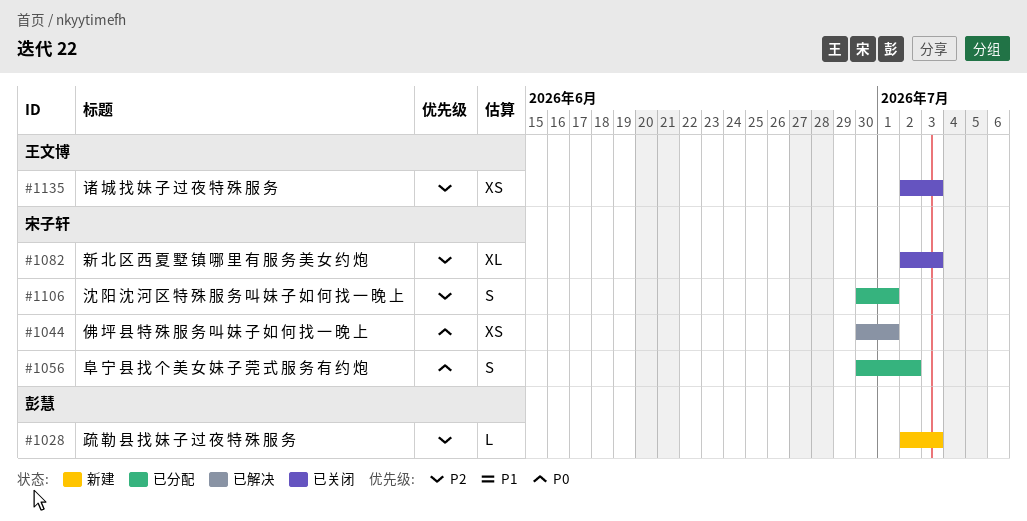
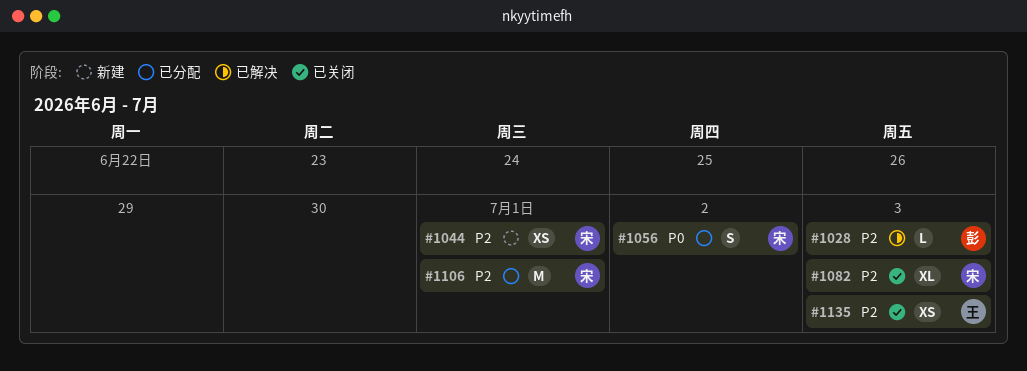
#1028, status: 新建 -> 已解决
#1044, status: 已解决 -> 新建
#1044, priority: P0 -> P2
#1106, estimate: S -> M

